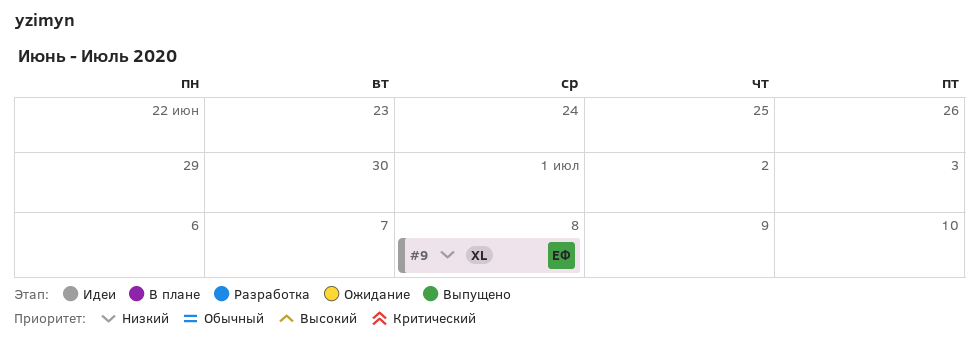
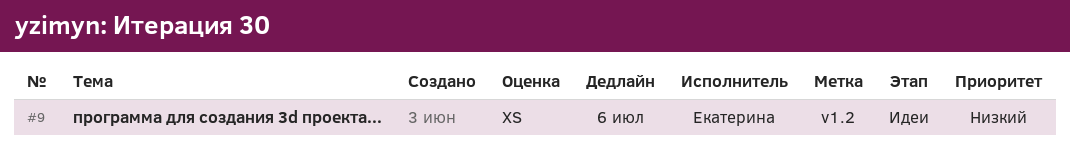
#9, estimate: XL -> XS
#9, due: Jul 8 -> Jul 6

